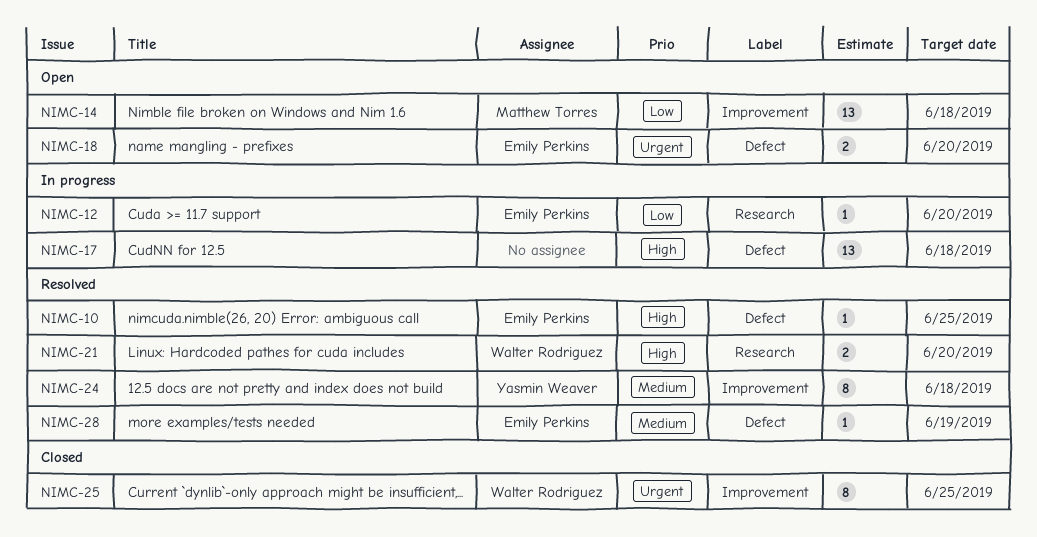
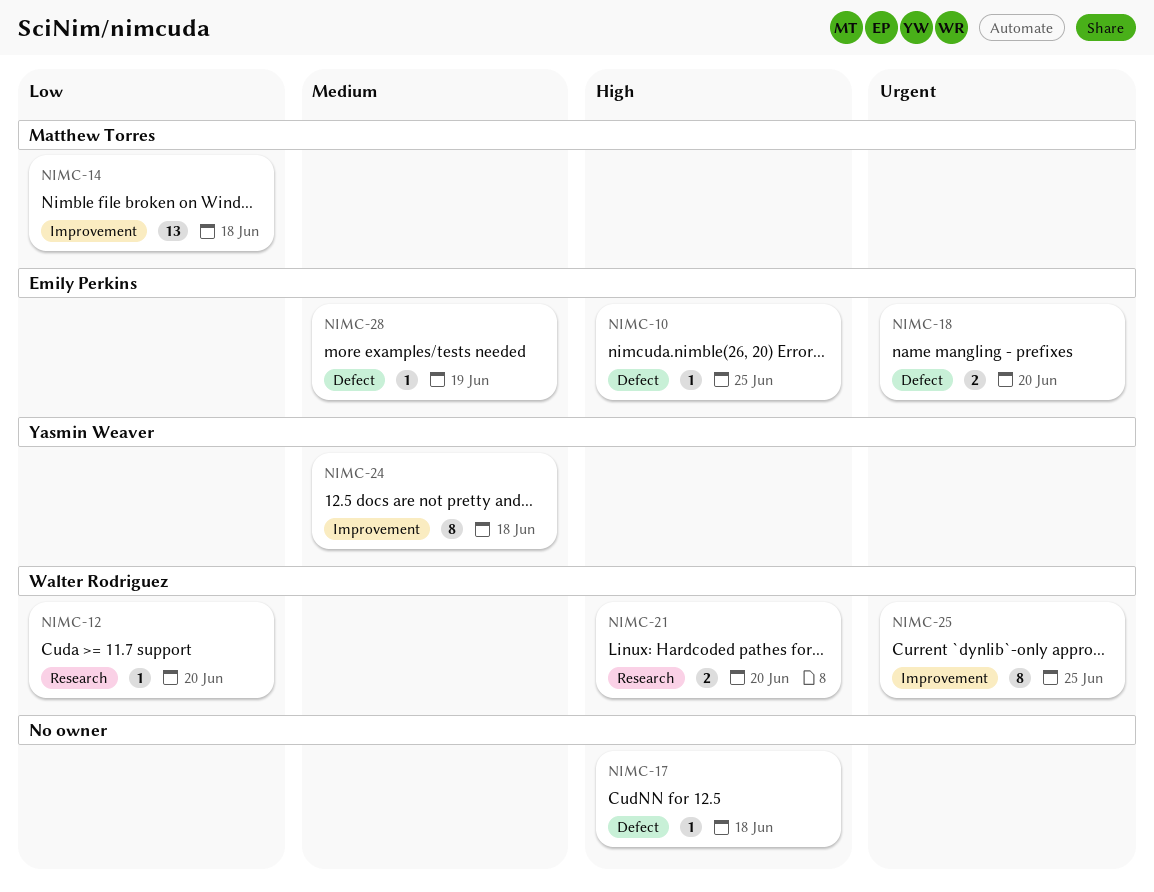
NIMC-12, owner: Emily Perkins -> Walter Rodriguez
NIMC-17, estimate: 13 -> 1

